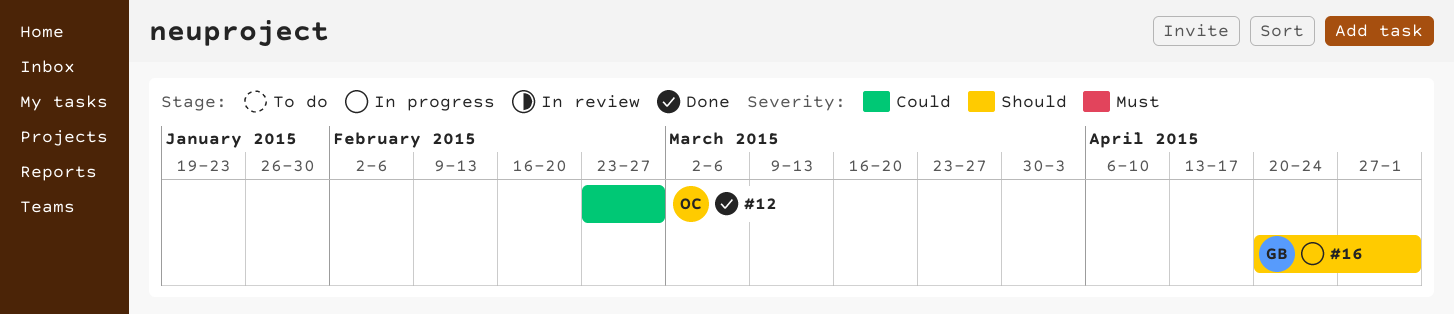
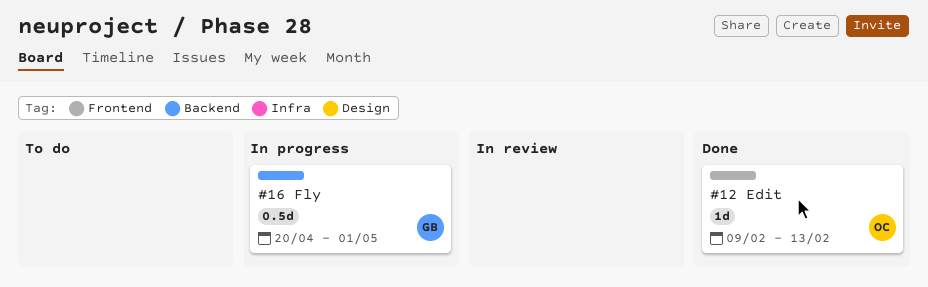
#12, start: Feb 23 -> Feb 9
#12, due: Feb 27 -> Feb 13

